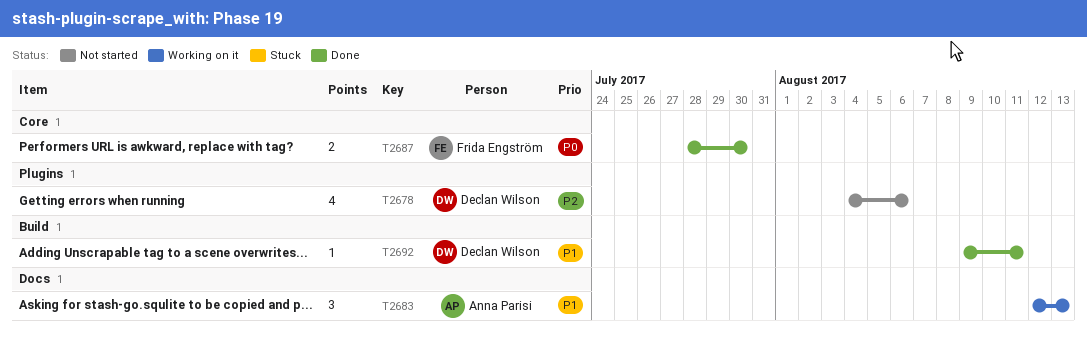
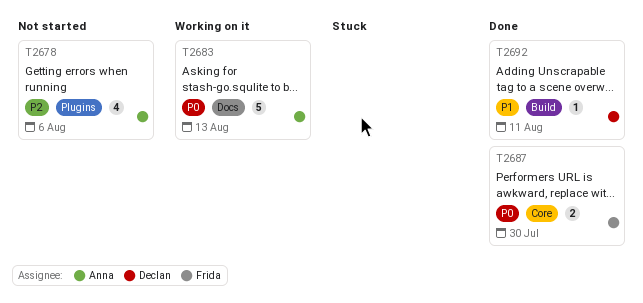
T2678, owner: Declan Wilson -> Anna Parisi
T2683, priority: P1 -> P0
T2683, estimate: 3 -> 5

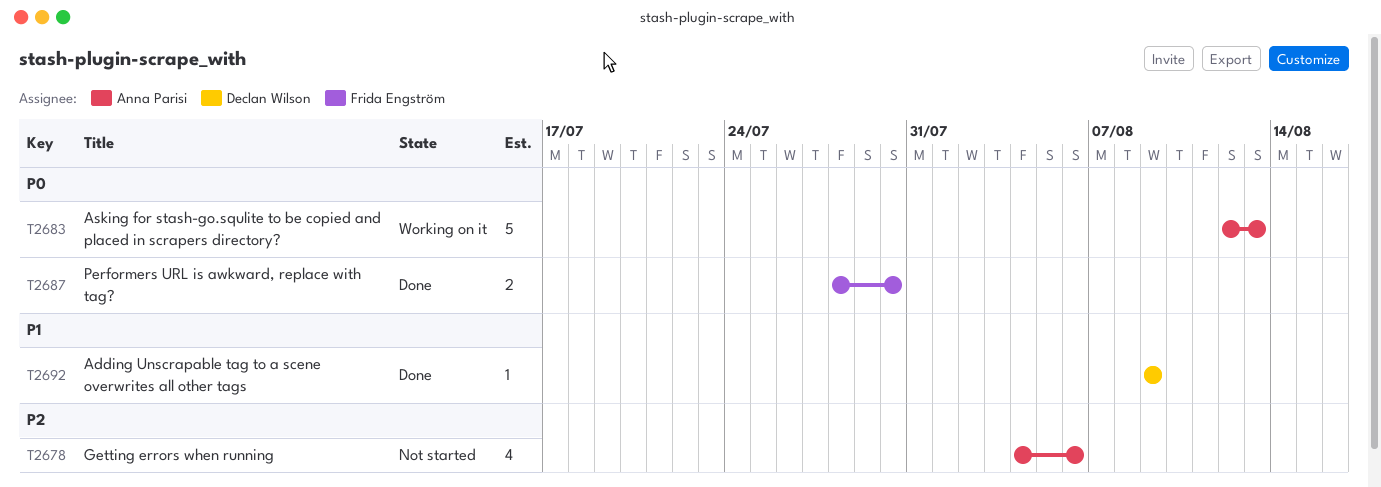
T2692, due: Aug 11 -> Aug 9

